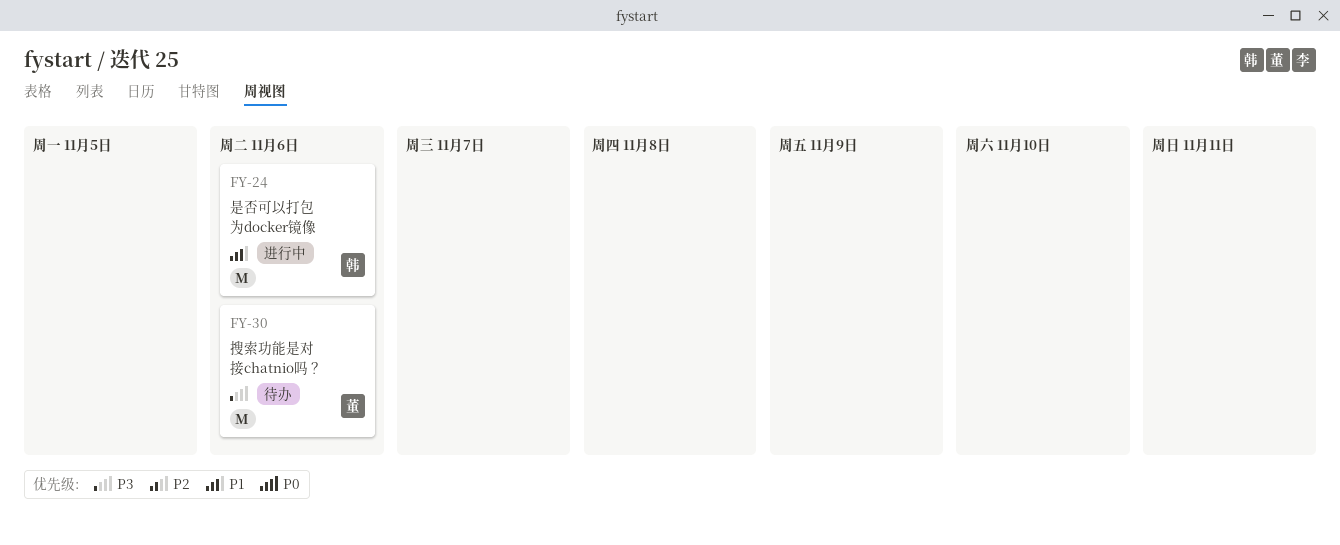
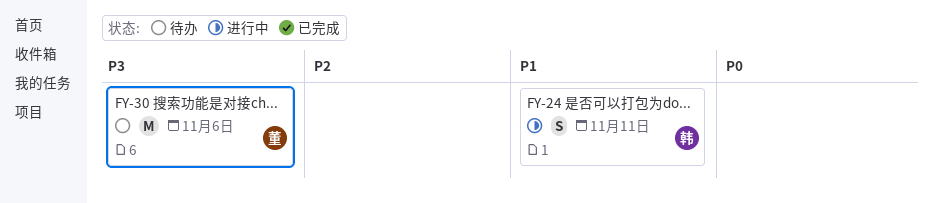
FY-24, estimate: M -> S
FY-24, due: Nov 6 -> Nov 11

